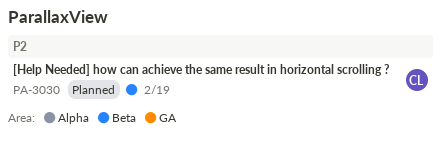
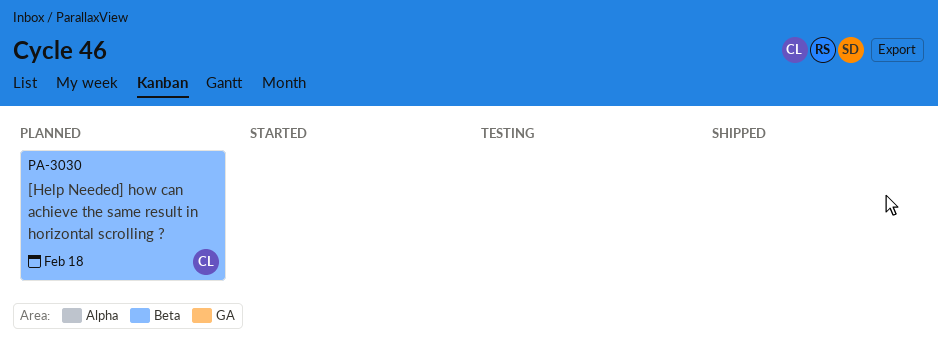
PA-3030, due: Feb 19 -> Feb 18

